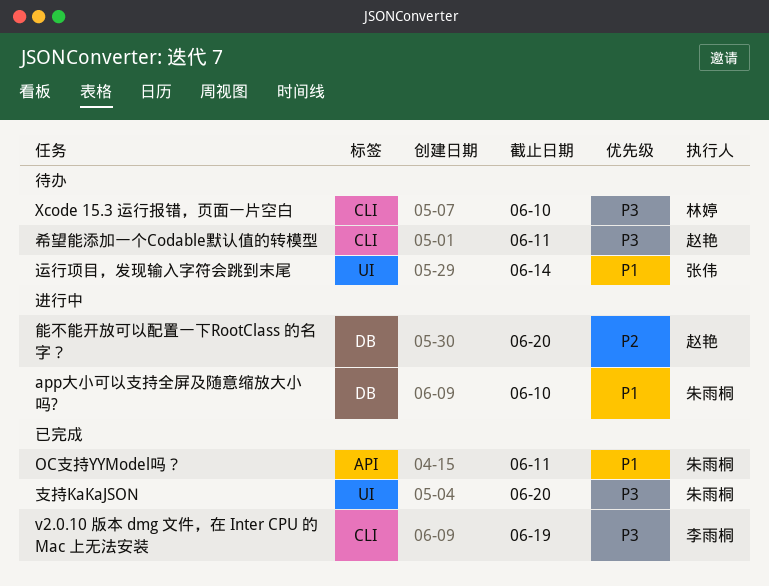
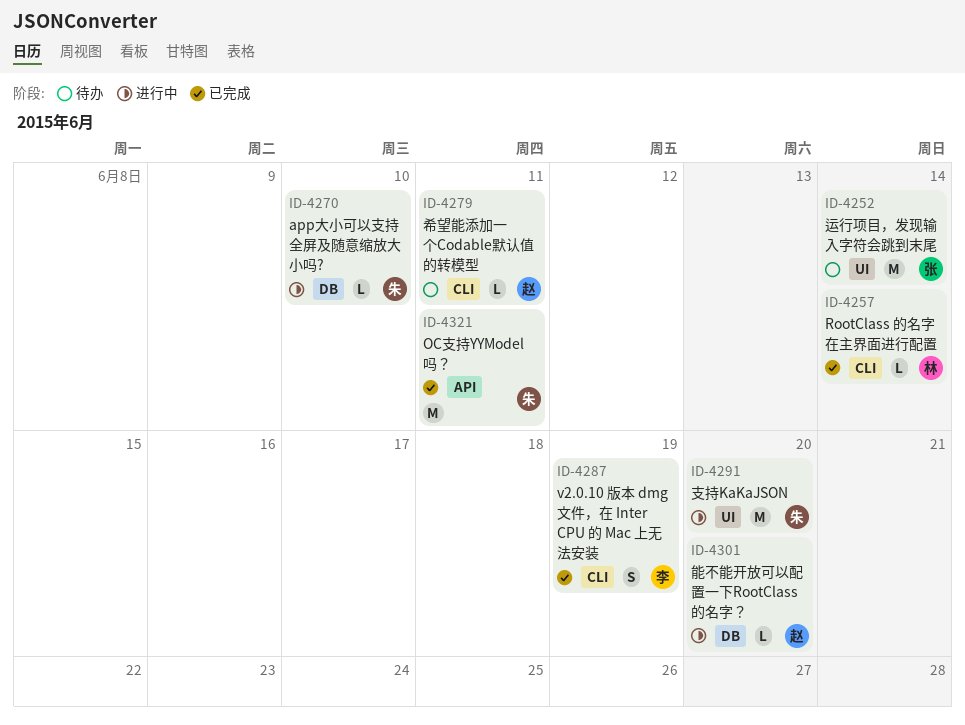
RootClass 的名字在主界面进行配置: none -> present
Xcode 15.3 运行报错，页面一片空白: present -> none
支持KaKaJSON, status: 已完成 -> 进行中

